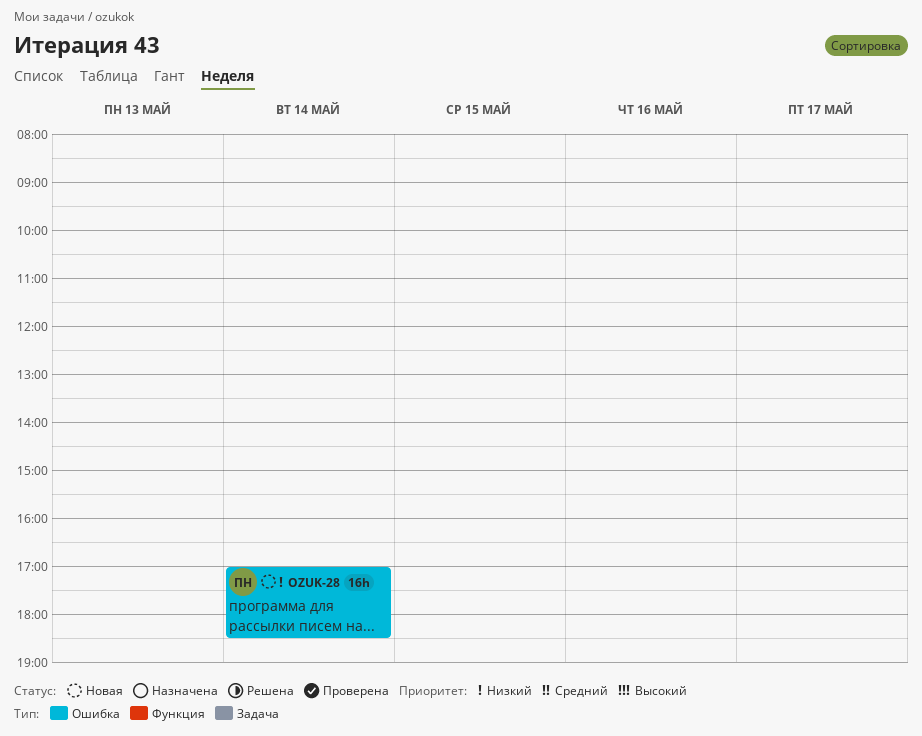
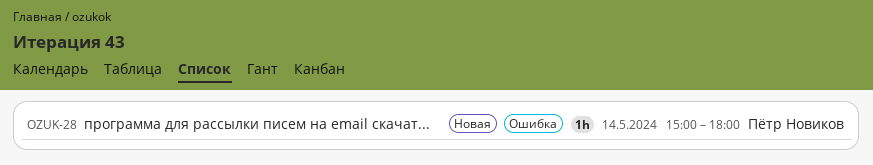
OZUK-28, estimate: 16h -> 1h
OZUK-28, begins: 17:00 -> 15:00
OZUK-28, ends: 18:30 -> 18:00

